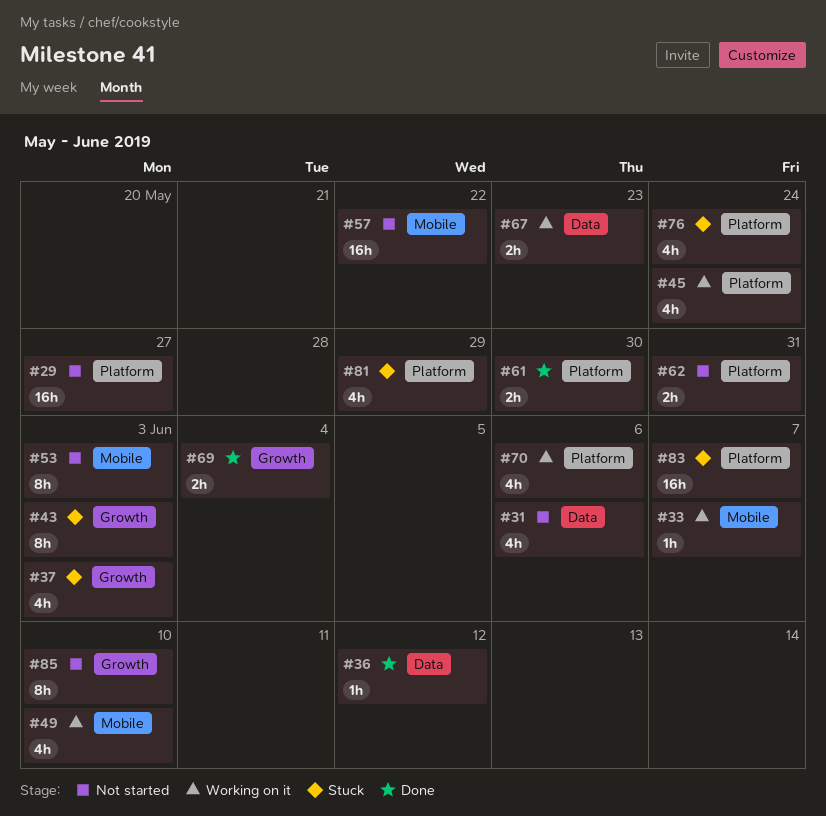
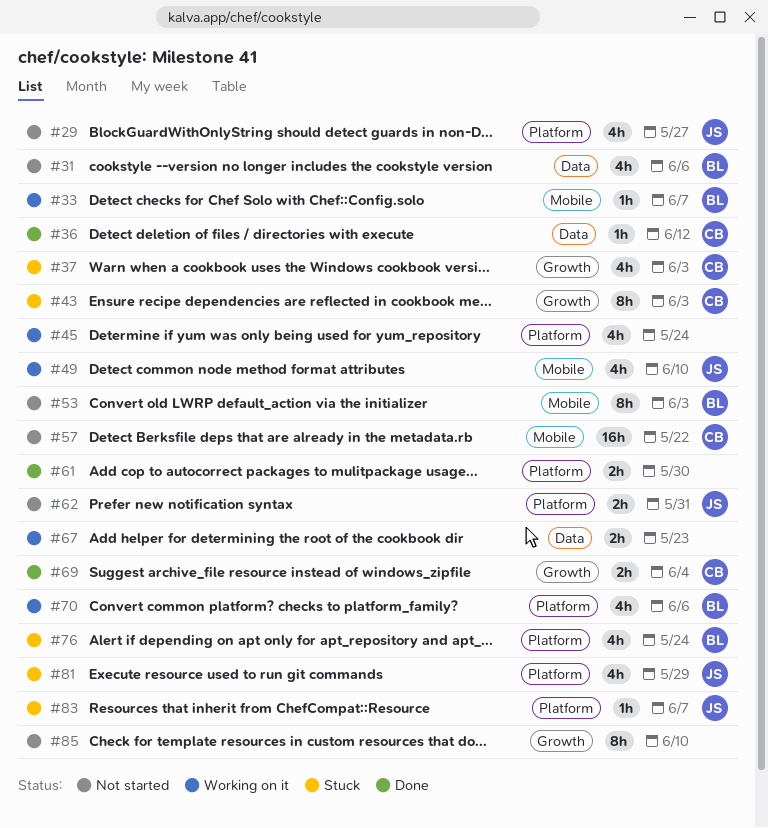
#29, estimate: 16h -> 4h
#83, estimate: 16h -> 1h

